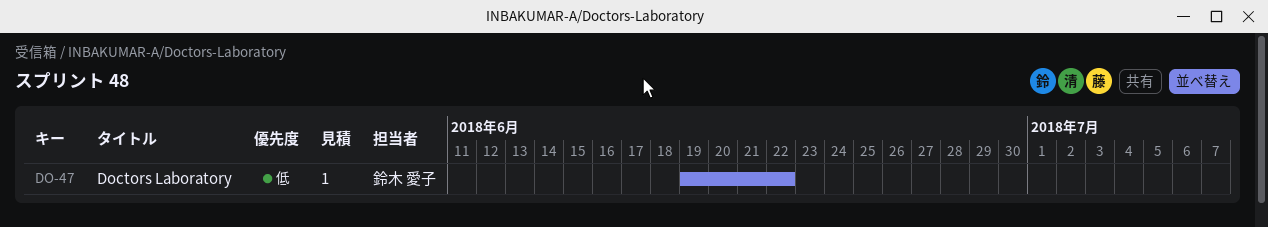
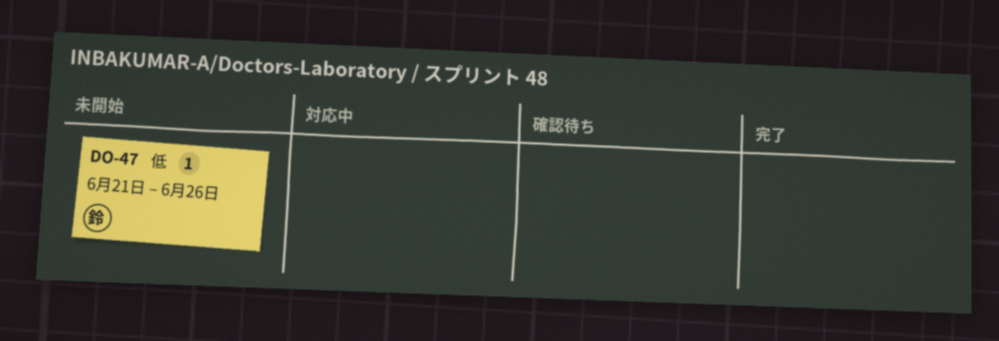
DO-47, start: Jun 19 -> Jun 21
DO-47, due: Jun 22 -> Jun 26

